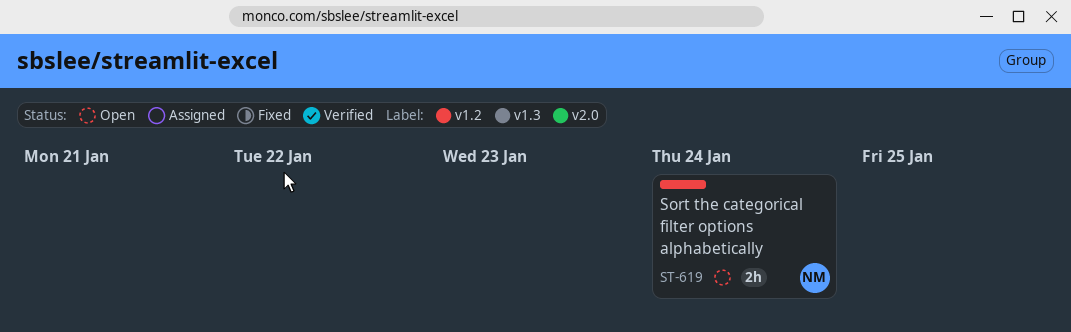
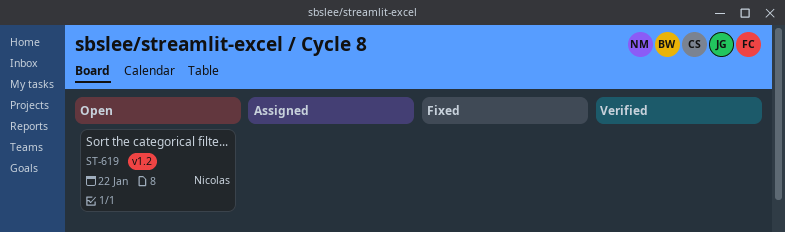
ST-619, due: Jan 24 -> Jan 22

